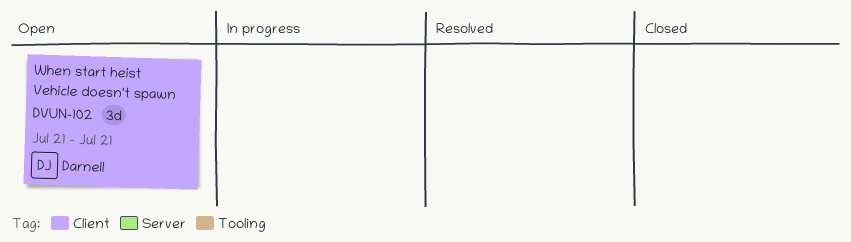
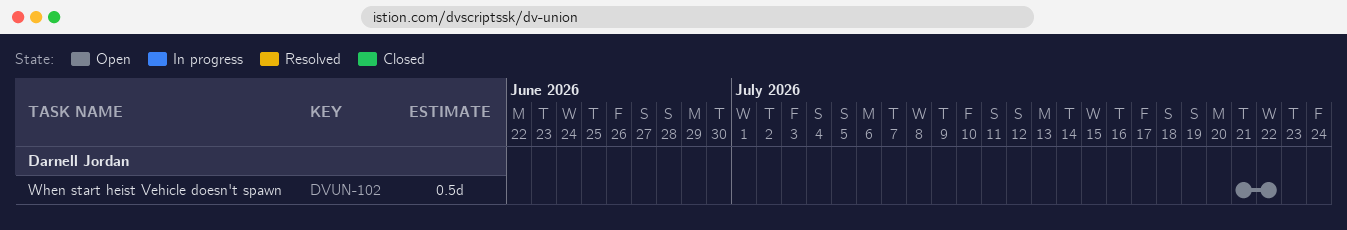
DVUN-102, estimate: 3d -> 0.5d
DVUN-102, due: Jul 21 -> Jul 22

